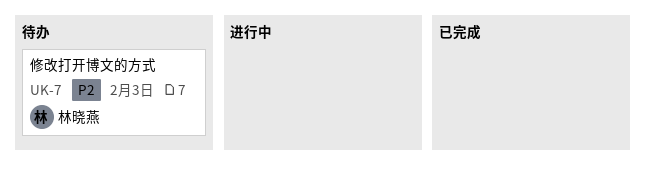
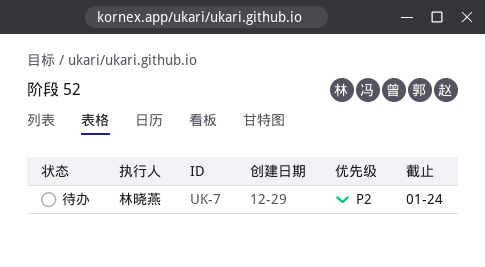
UK-7, due: Feb 3 -> Jan 24

